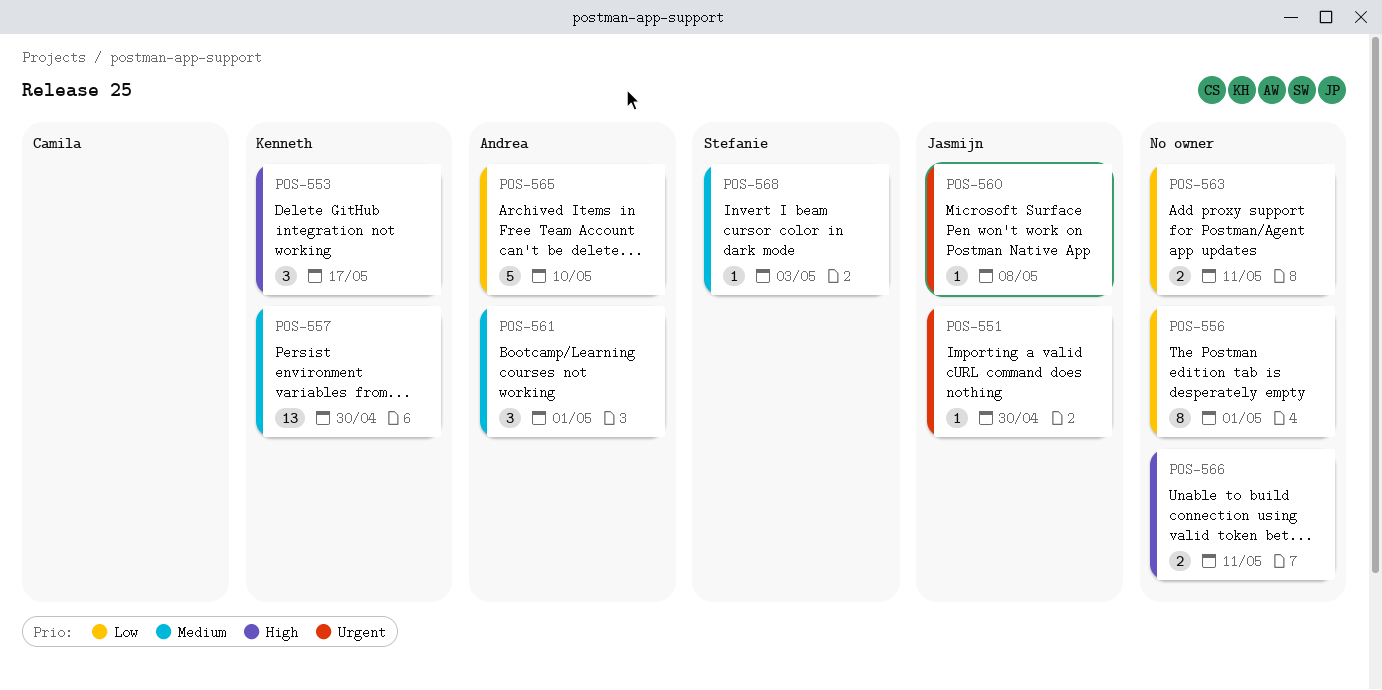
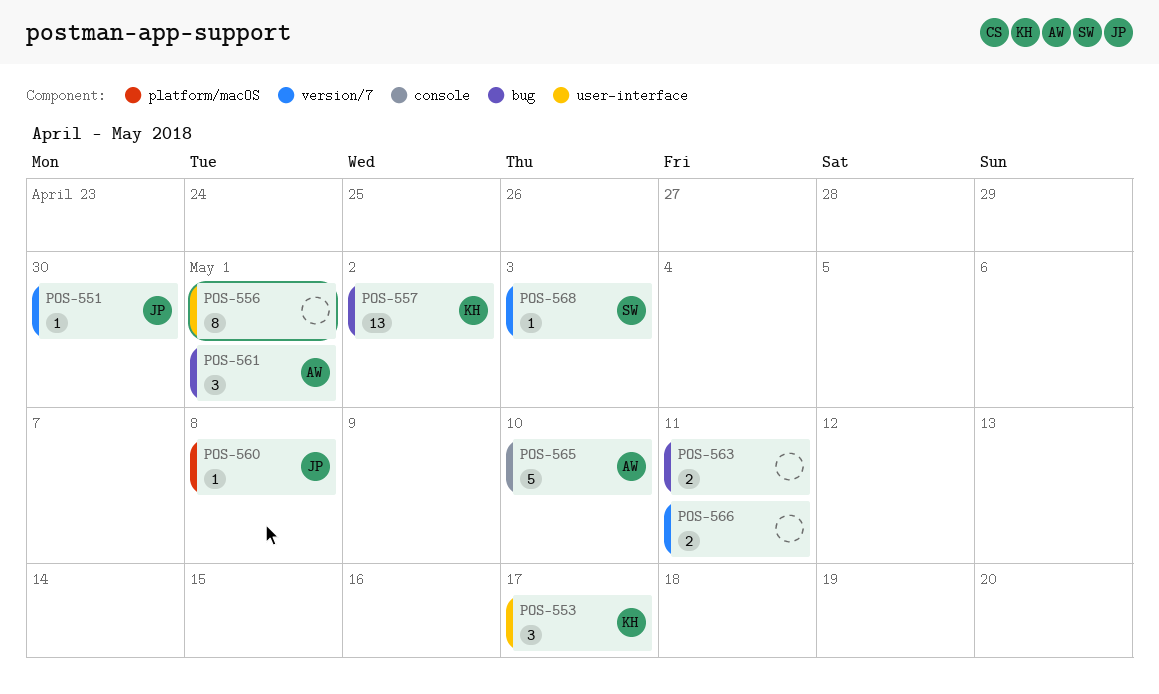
POS-557, due: Apr 30 -> May 2

